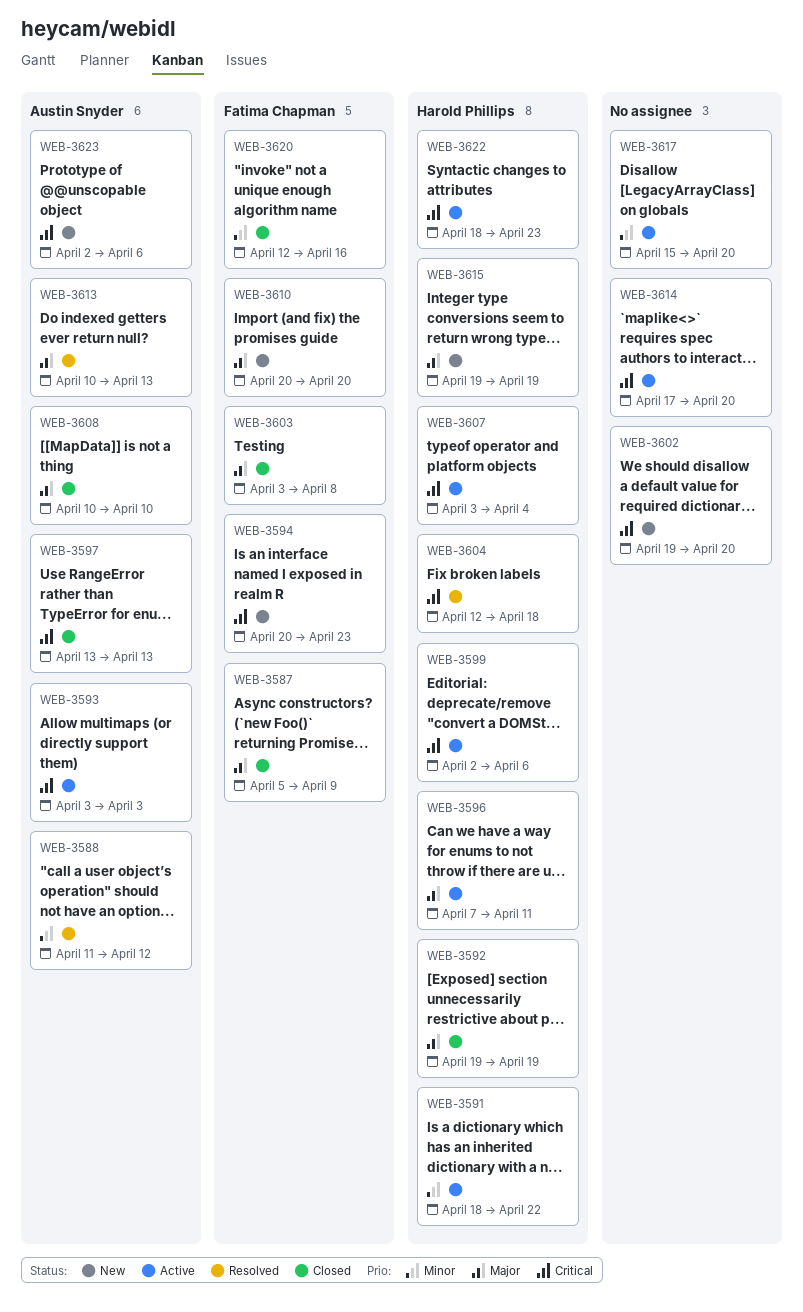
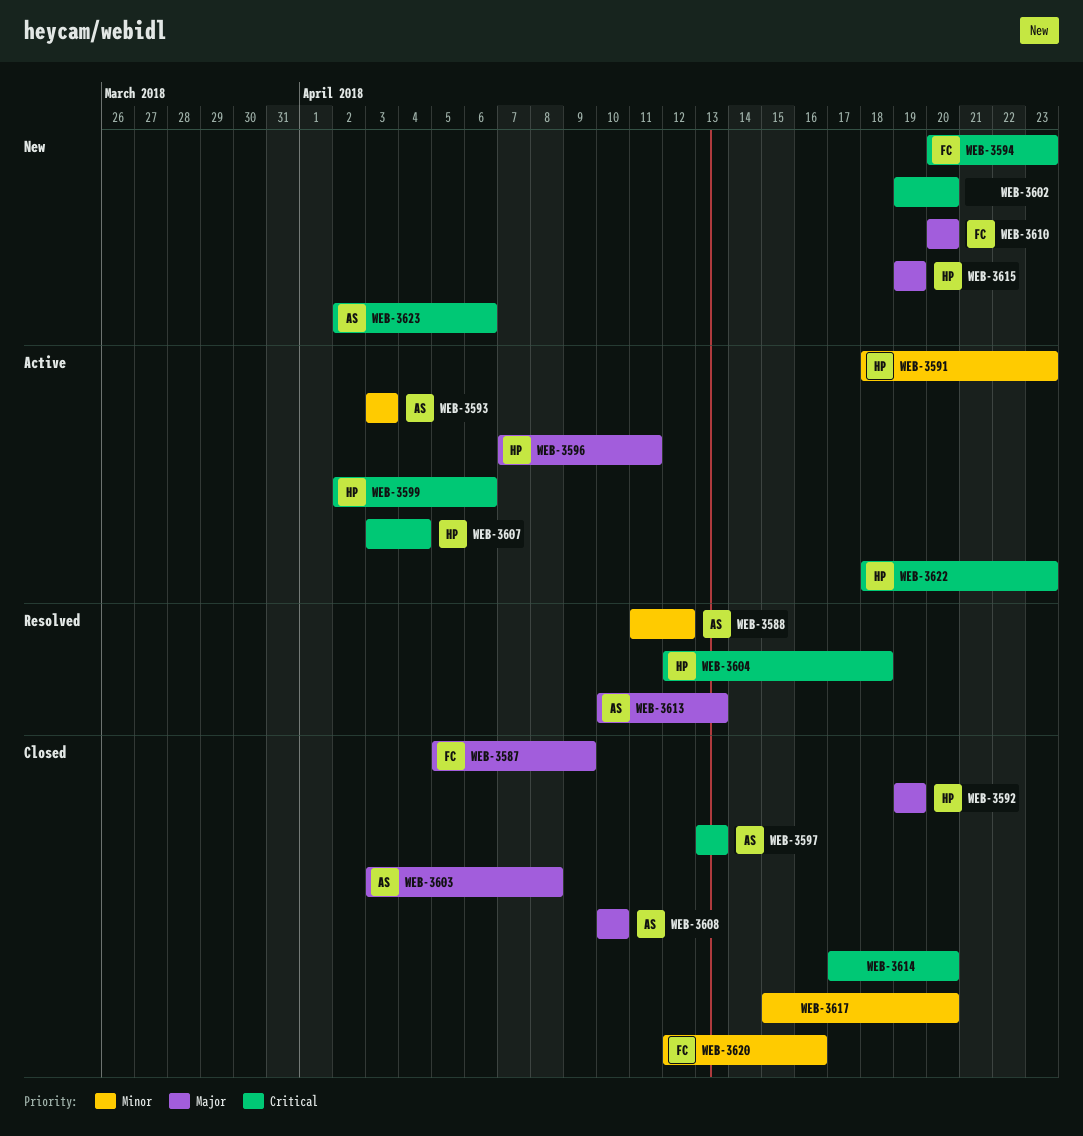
WEB-3591, due: Apr 22 -> Apr 23
WEB-3593, priority: Critical -> Minor
WEB-3603, owner: Fatima Chapman -> Austin Snyder
WEB-3614, status: Active -> Closed
WEB-3617, status: Active -> Closed

